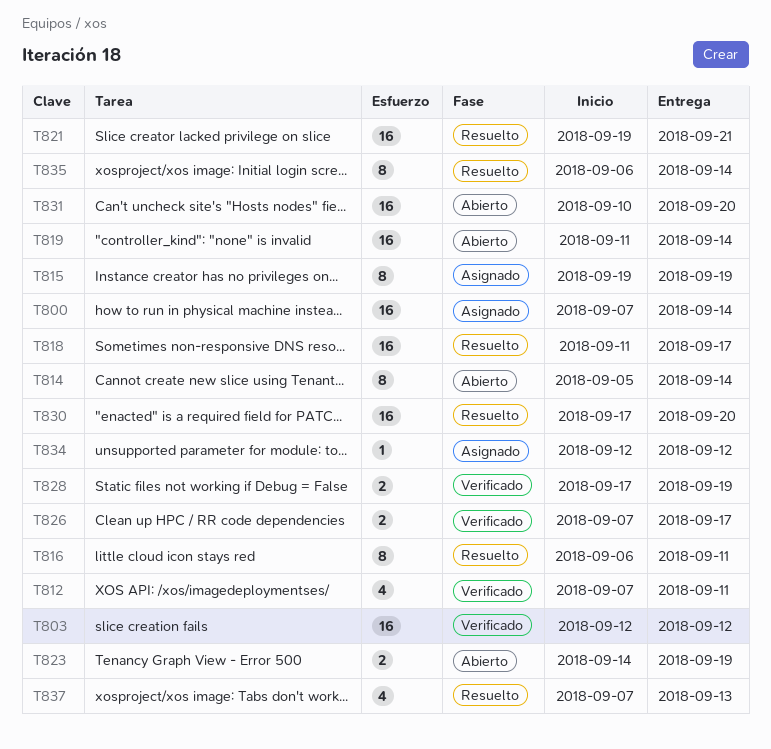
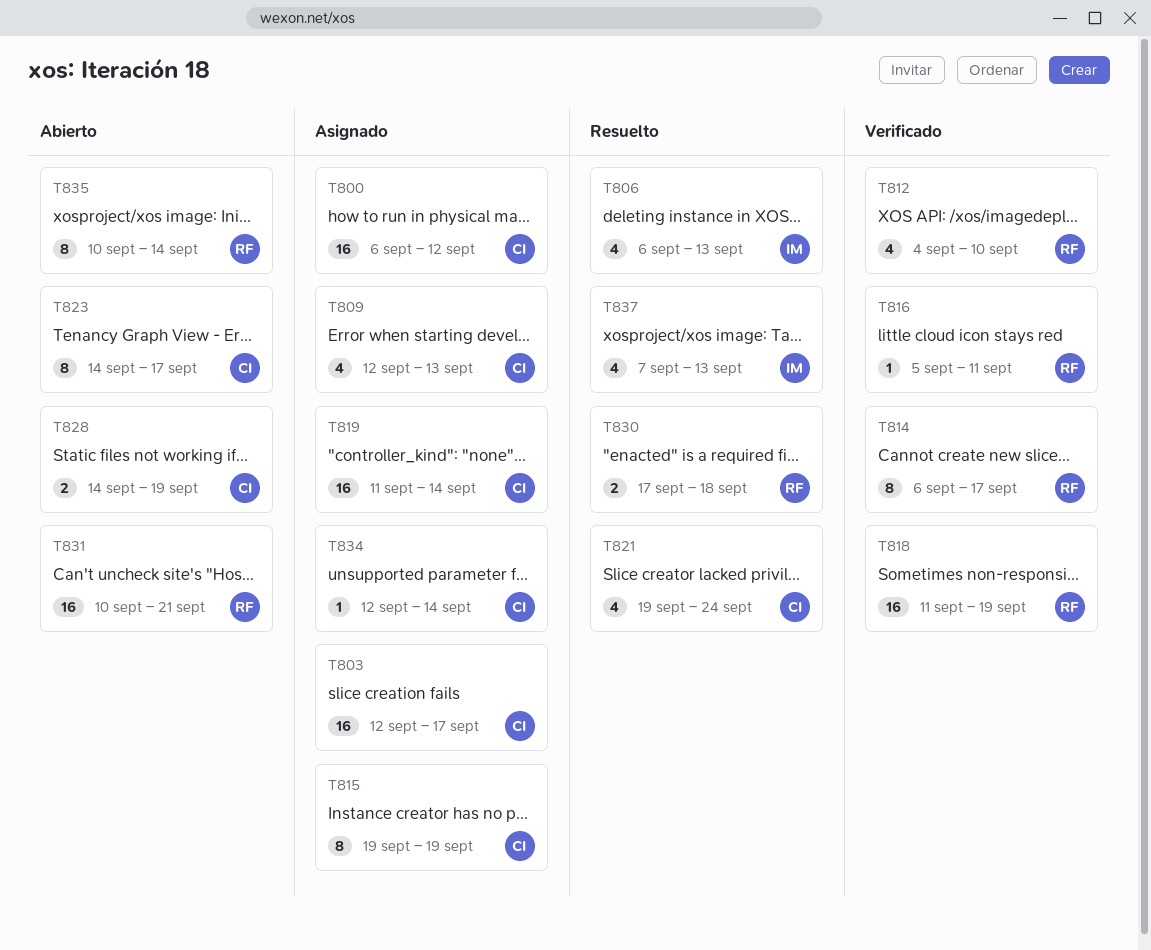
T800, start: Sep 7 -> Sep 6
T800, due: Sep 14 -> Sep 12
T803, status: Verificado -> Asignado
T803, due: Sep 12 -> Sep 17
T806: none -> present
T809: none -> present
T812, start: Sep 7 -> Sep 4
T812, due: Sep 11 -> Sep 10
T814, status: Abierto -> Verificado
T814, start: Sep 5 -> Sep 6
T814, due: Sep 14 -> Sep 17
T816, status: Resuelto -> Verificado
T816, estimate: 8 -> 1
T816, start: Sep 6 -> Sep 5
T818, status: Resuelto -> Verificado
T818, due: Sep 17 -> Sep 19
T819, status: Abierto -> Asignado
T821, estimate: 16 -> 4
T821, due: Sep 21 -> Sep 24
T823, estimate: 2 -> 8
T823, due: Sep 19 -> Sep 17
T826: present -> none
T828, status: Verificado -> Abierto
T828, start: Sep 17 -> Sep 14
T830, estimate: 16 -> 2
T830, due: Sep 20 -> Sep 18
T831, due: Sep 20 -> Sep 21
T834, due: Sep 12 -> Sep 14
T835, status: Resuelto -> Abierto
T835, start: Sep 6 -> Sep 10

